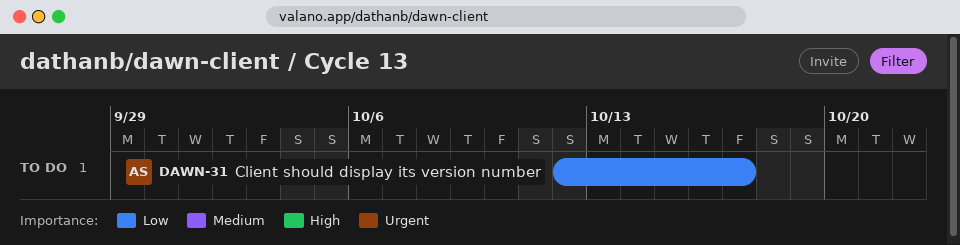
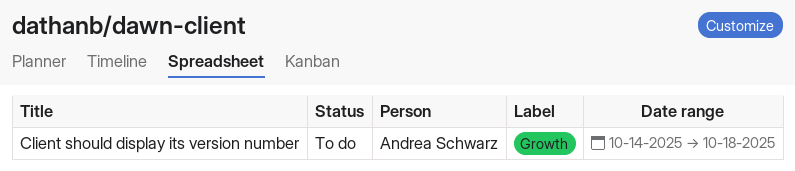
Client should display its version number, start: Oct 12 -> Oct 14
Client should display its version number, due: Oct 17 -> Oct 18

